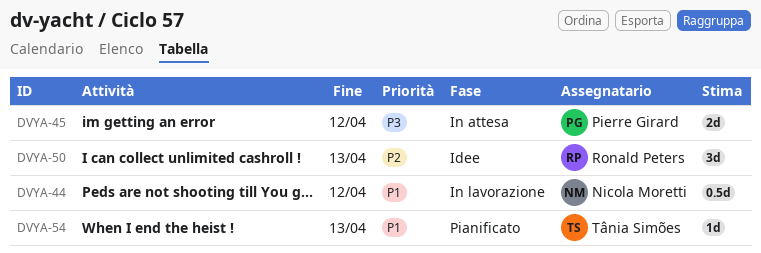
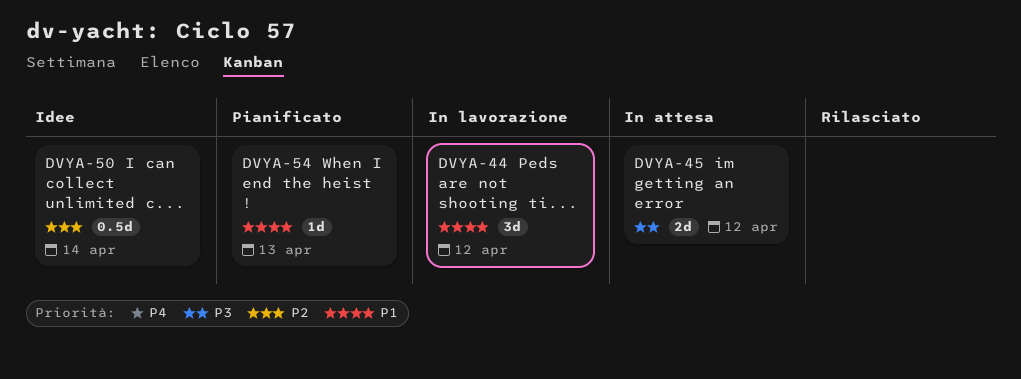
DVYA-44, estimate: 0.5d -> 3d
DVYA-50, estimate: 3d -> 0.5d
DVYA-50, due: Apr 13 -> Apr 14

